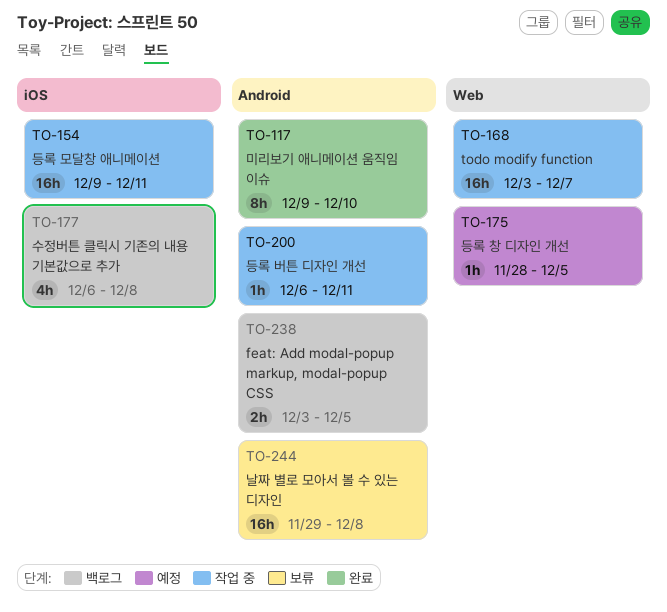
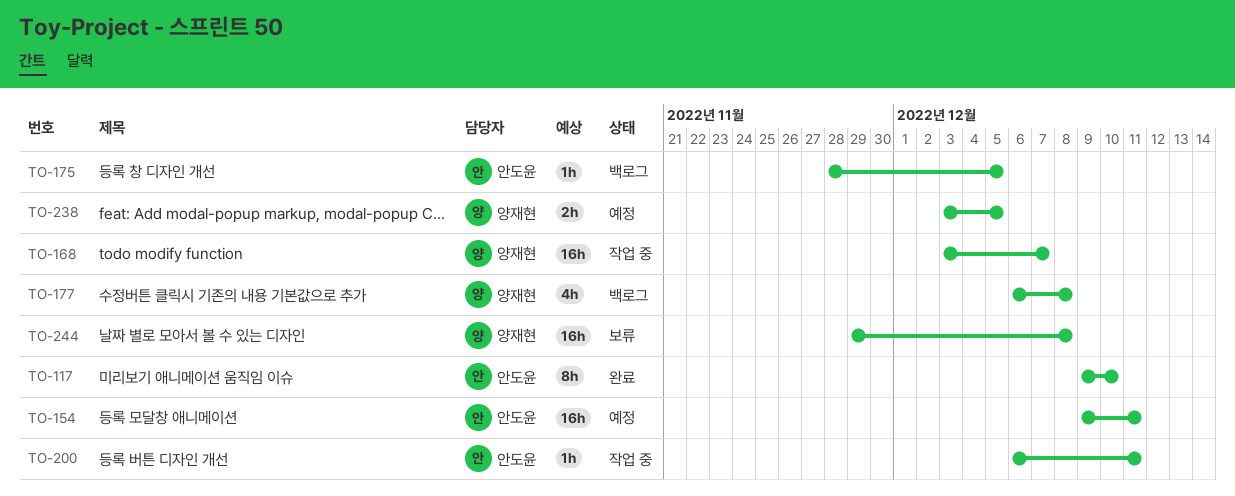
TO-154, status: 작업 중 -> 예정
TO-175, status: 예정 -> 백로그
TO-238, status: 백로그 -> 예정

